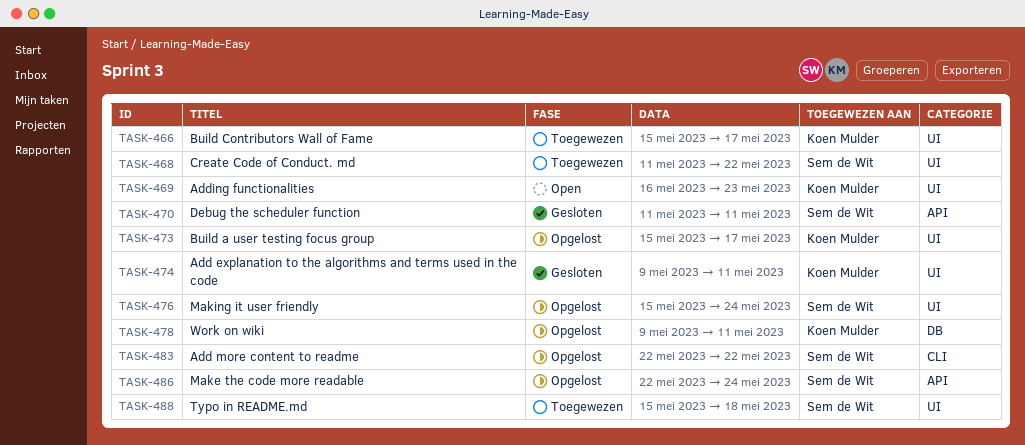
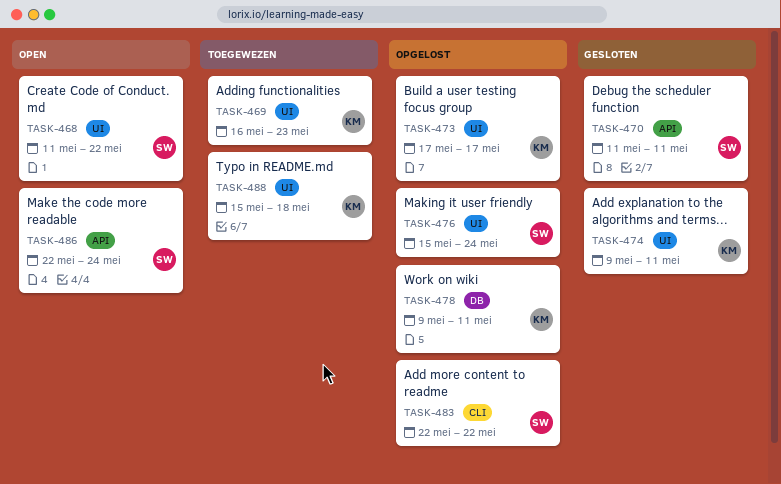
TASK-466: present -> none
TASK-468, status: Toegewezen -> Open
TASK-469, status: Open -> Toegewezen
TASK-473, start: May 15 -> May 17
TASK-486, status: Opgelost -> Open
TASK-488, owner: Sem de Wit -> Koen Mulder

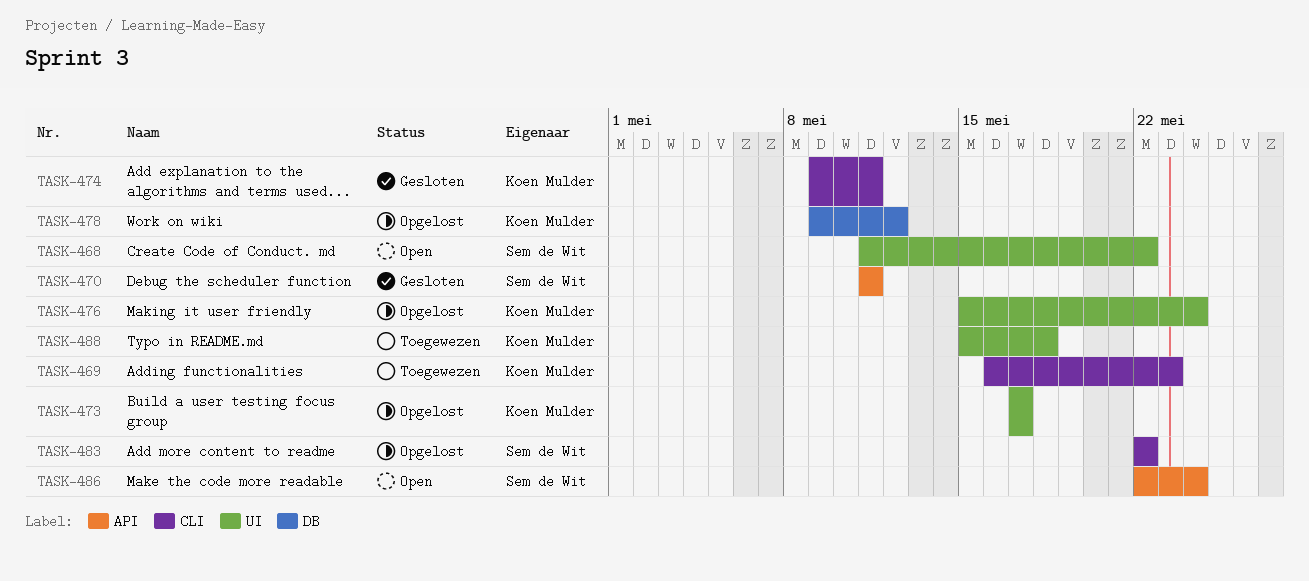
TASK-469, label: UI -> CLI
TASK-474, label: UI -> CLI
TASK-476, owner: Sem de Wit -> Koen Mulder
TASK-478, due: May 11 -> May 12

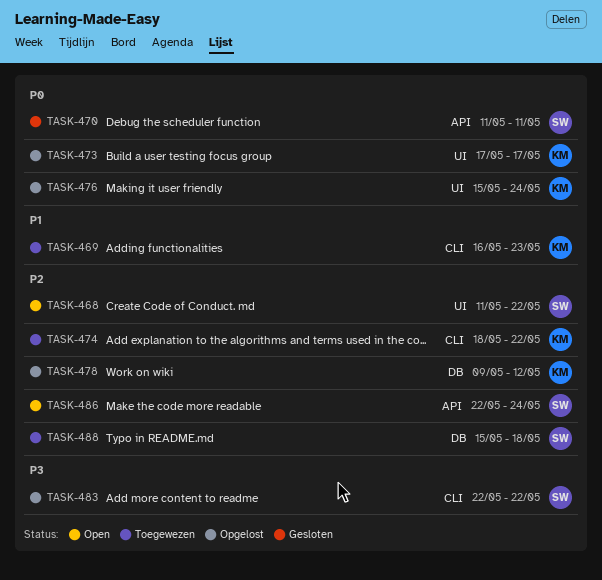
TASK-474, status: Gesloten -> Toegewezen
TASK-474, start: May 9 -> May 18
TASK-474, due: May 11 -> May 22
TASK-488, owner: Koen Mulder -> Sem de Wit
TASK-488, label: UI -> DB

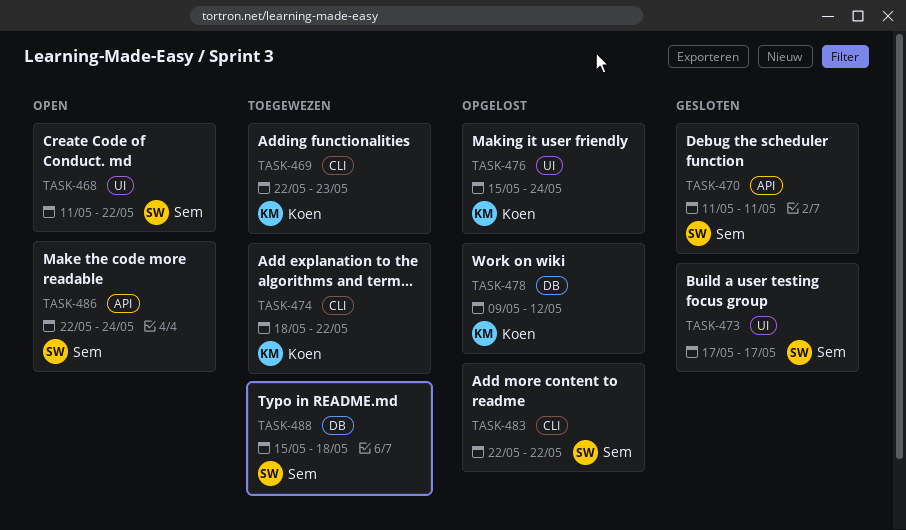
TASK-469, start: May 16 -> May 22
TASK-473, status: Opgelost -> Gesloten
TASK-473, owner: Koen -> Sem

